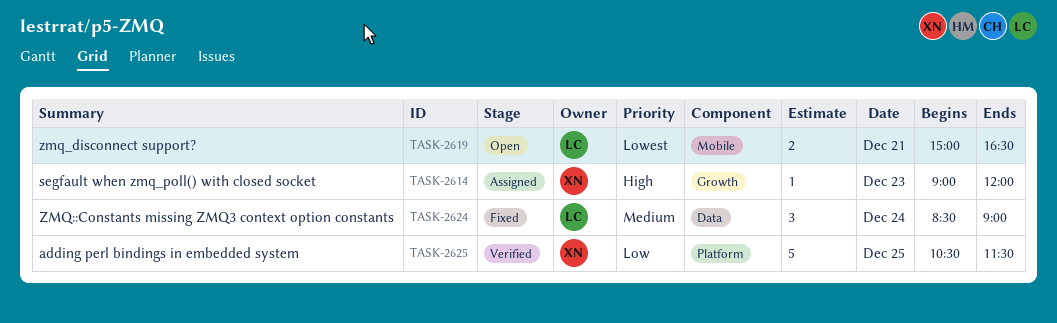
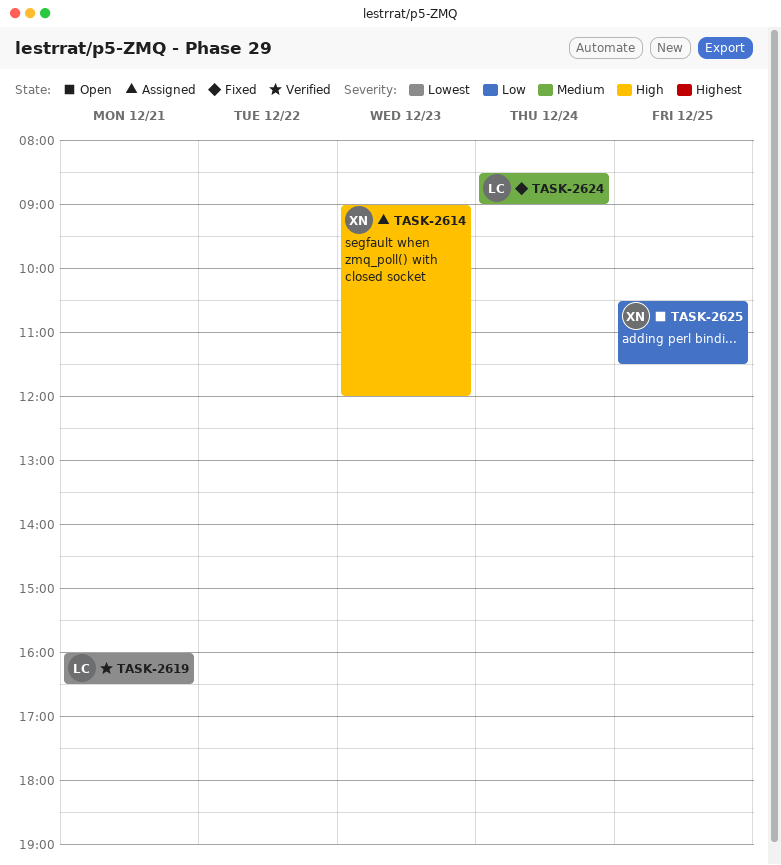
TASK-2619, status: Open -> Verified
TASK-2619, begins: 15:00 -> 16:00
TASK-2625, status: Verified -> Open

